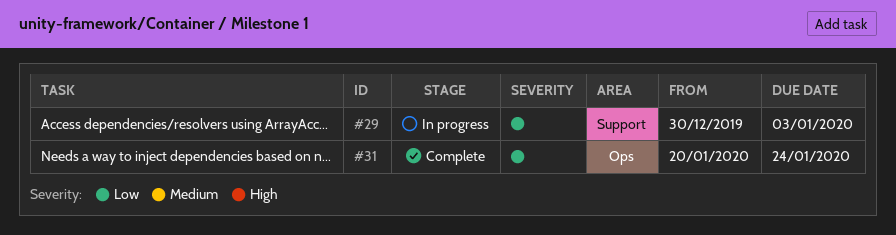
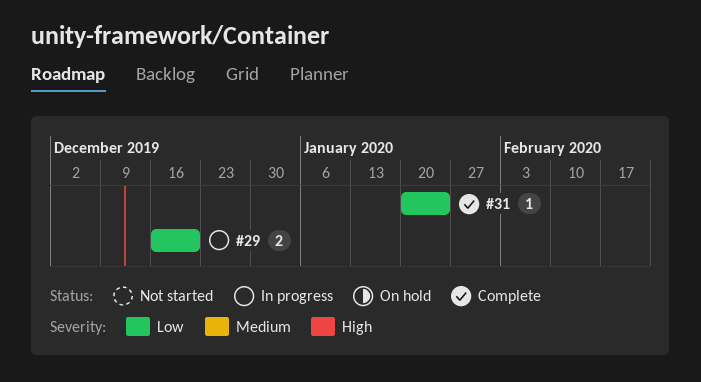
#29, start: Dec 30 -> Dec 16
#29, due: Jan 3 -> Dec 20

